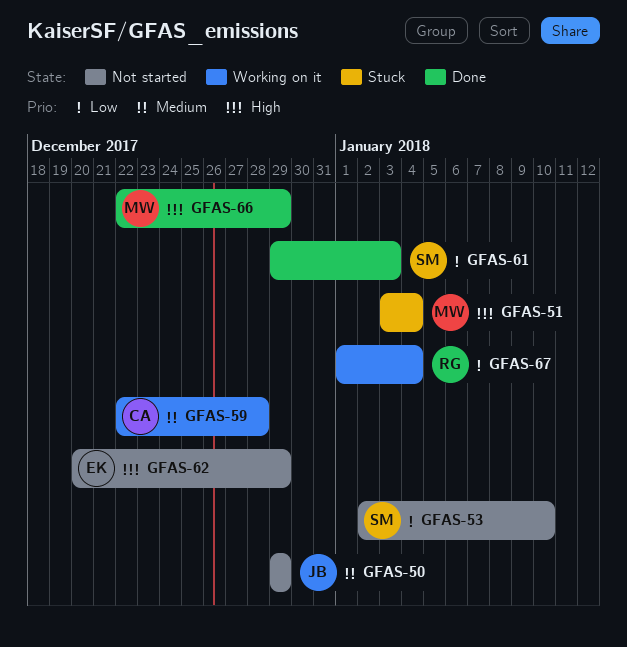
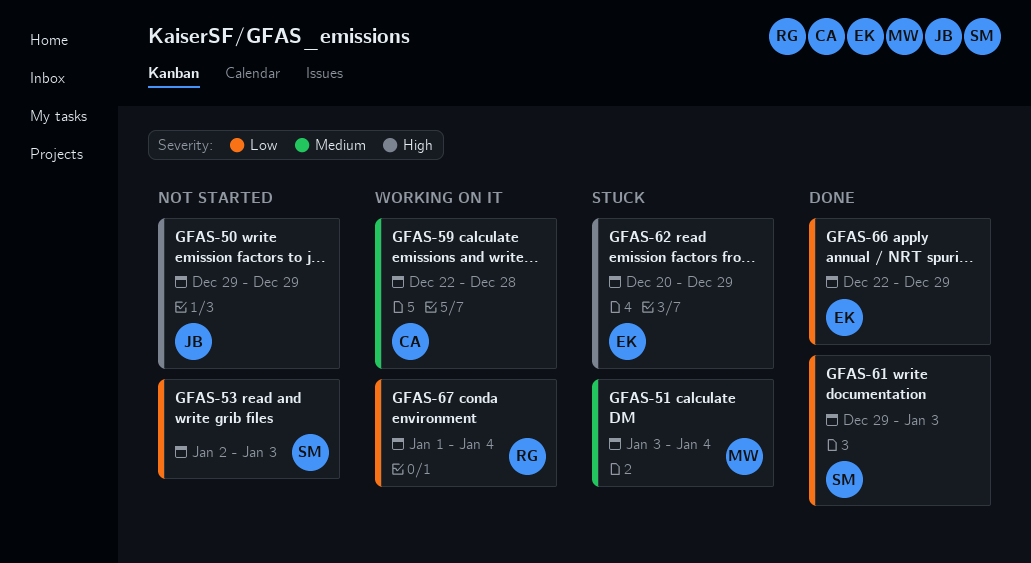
GFAS-50, priority: Medium -> High
GFAS-51, priority: High -> Medium
GFAS-53, due: Jan 10 -> Jan 3
GFAS-62, status: Not started -> Stuck
GFAS-66, owner: MW -> EK
GFAS-66, priority: High -> Low

